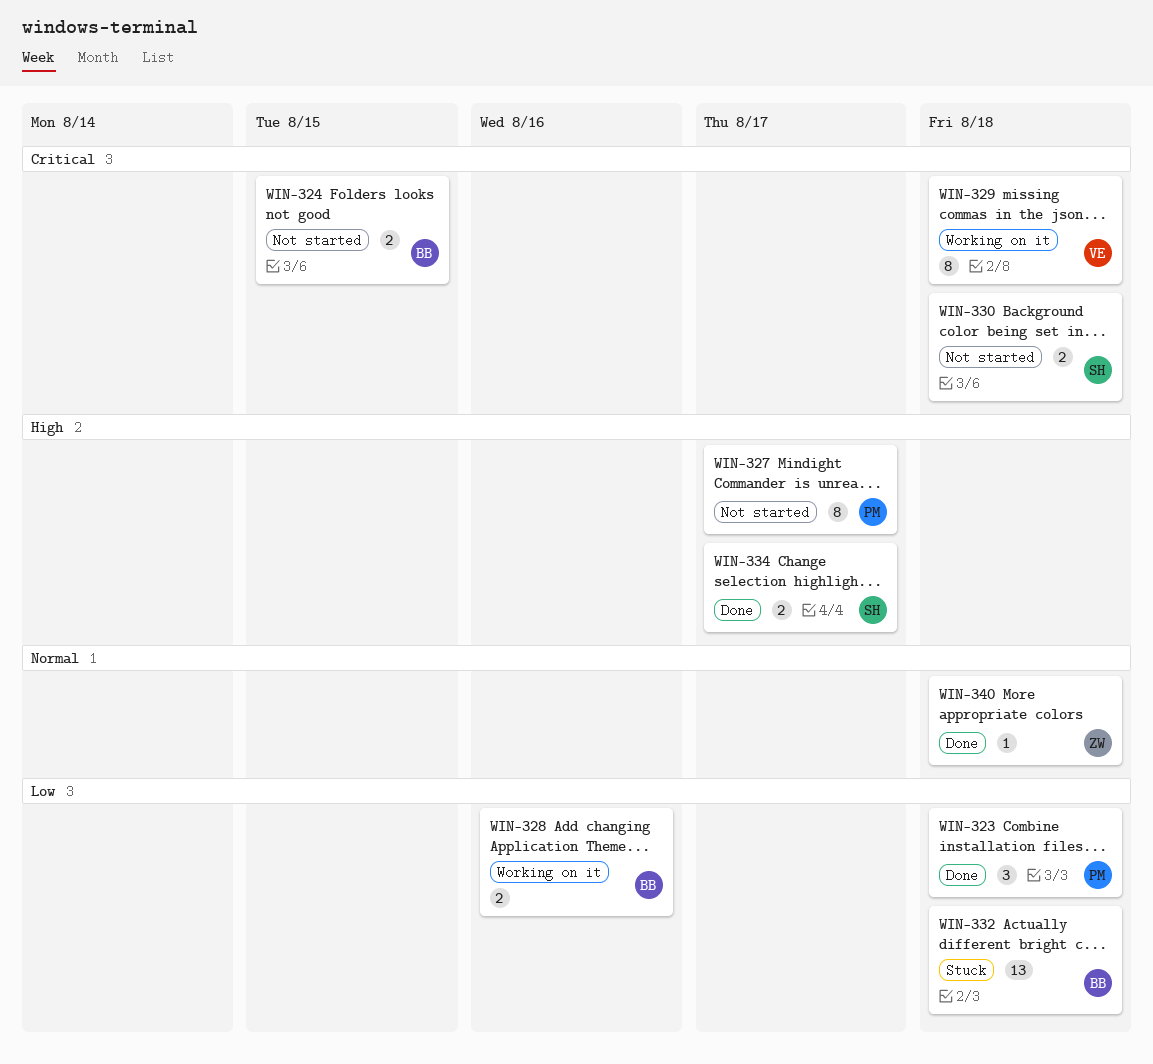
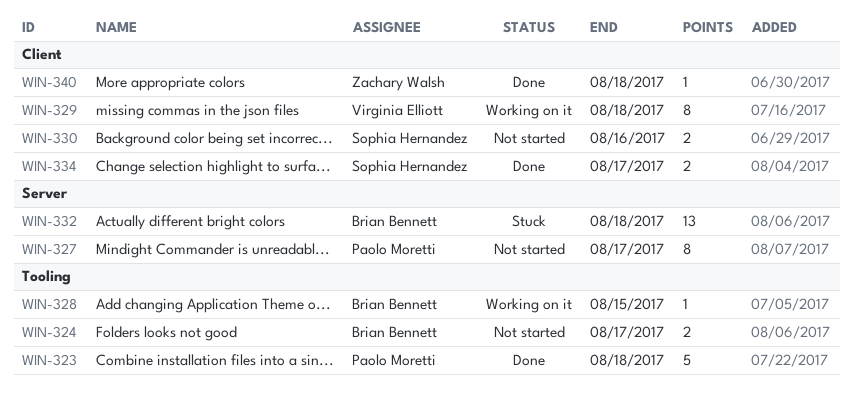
WIN-323, estimate: 3 -> 5
WIN-324, due: Aug 15 -> Aug 17
WIN-328, estimate: 2 -> 1
WIN-328, due: Aug 16 -> Aug 15
WIN-330, due: Aug 18 -> Aug 16

